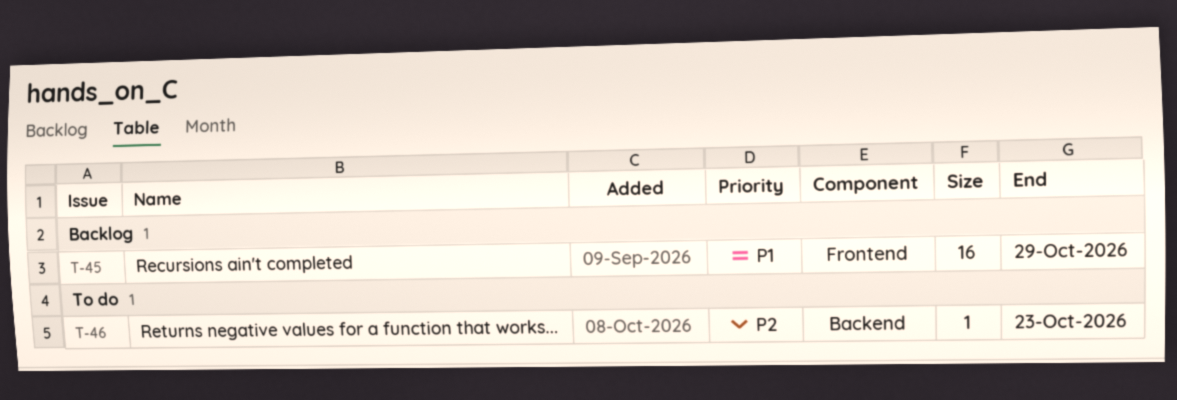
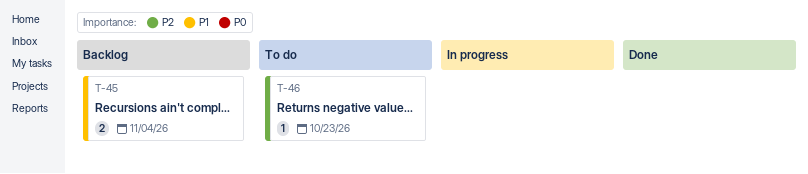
T-45, estimate: 16 -> 2
T-45, due: Oct 29 -> Nov 4

